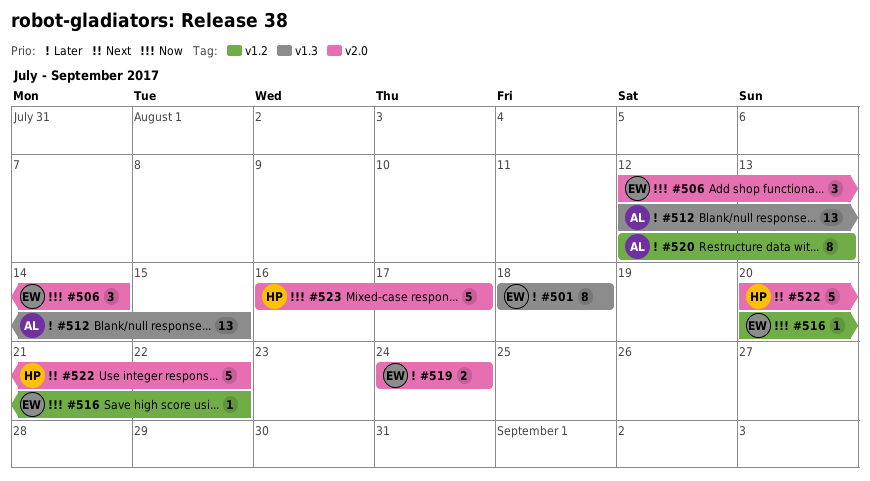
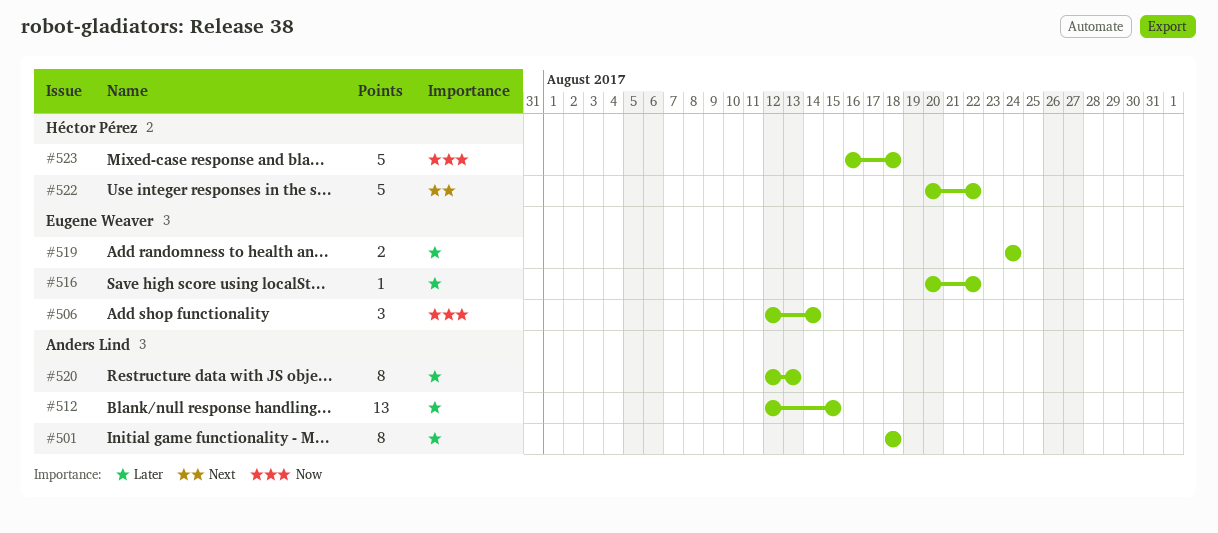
#501, owner: Eugene Weaver -> Anders Lind
#516, priority: Now -> Later
#523, due: Aug 17 -> Aug 18

